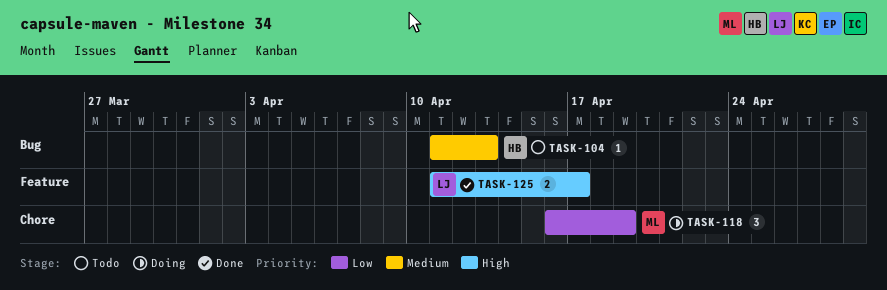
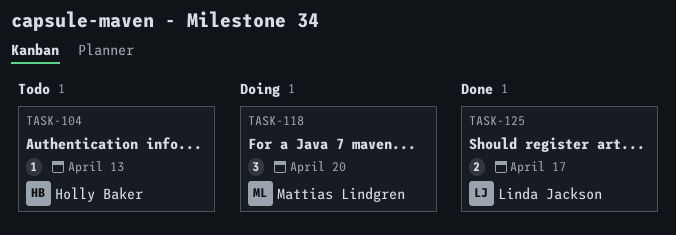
TASK-118, due: Apr 19 -> Apr 20

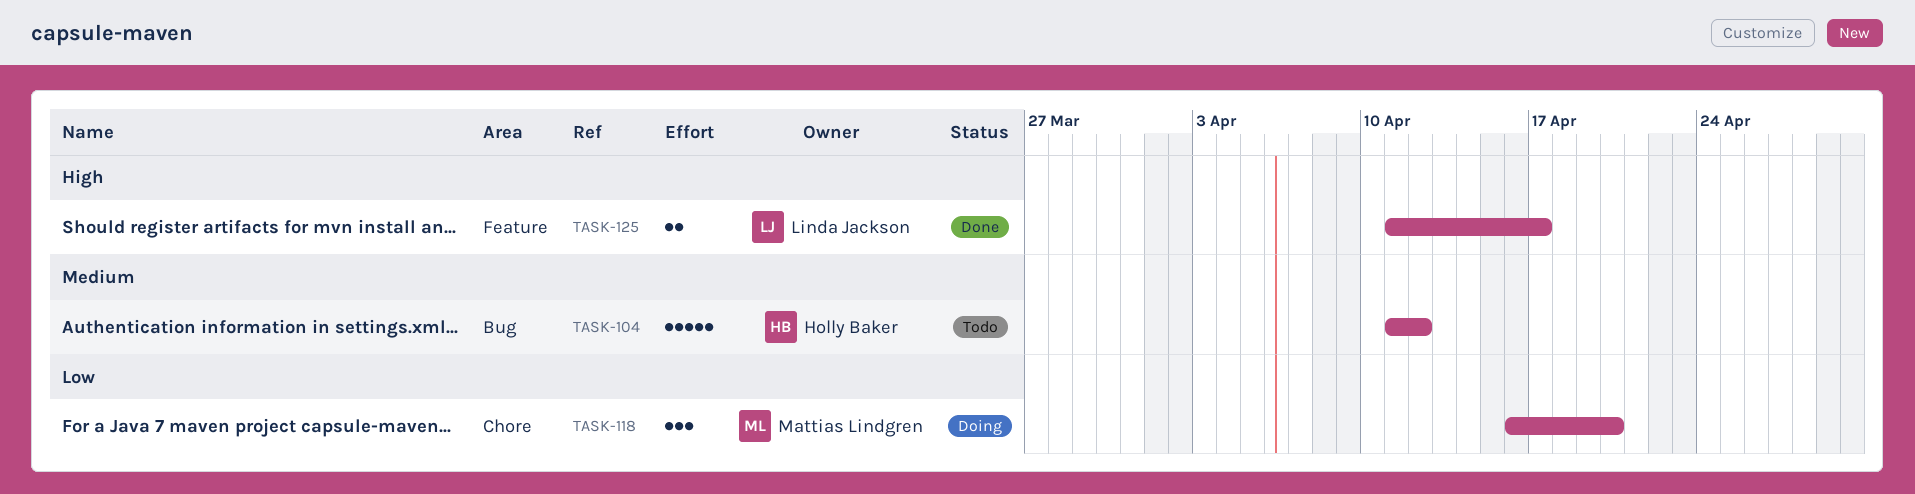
TASK-104, estimate: 1 -> 5
TASK-104, due: Apr 13 -> Apr 12

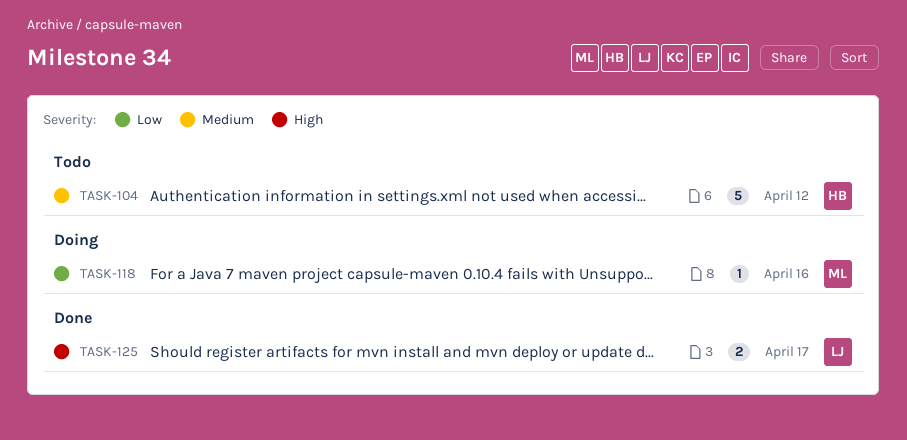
TASK-118, estimate: 3 -> 1
TASK-118, due: Apr 20 -> Apr 16

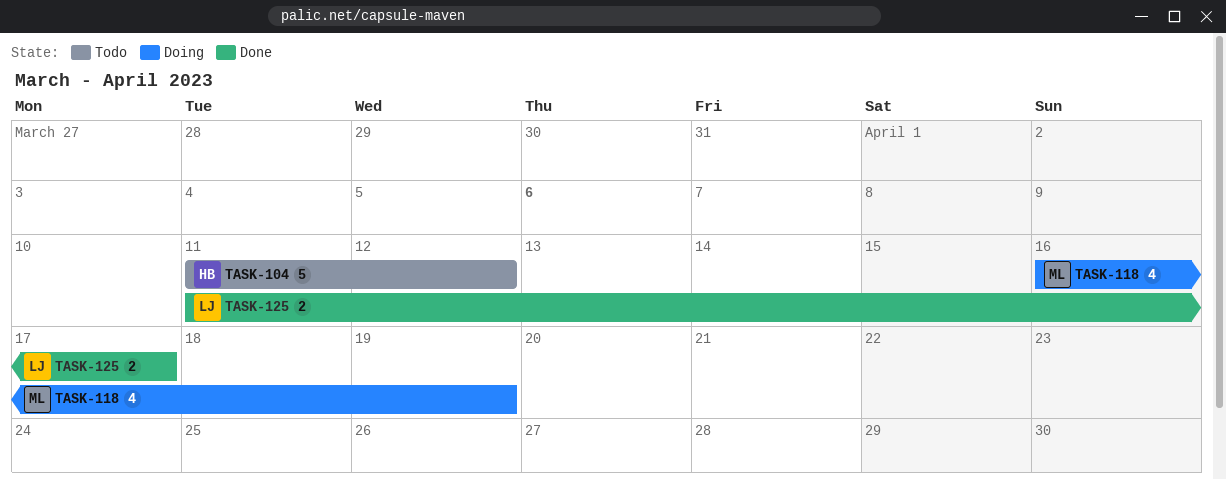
TASK-118, estimate: 1 -> 4
TASK-118, due: Apr 16 -> Apr 19

